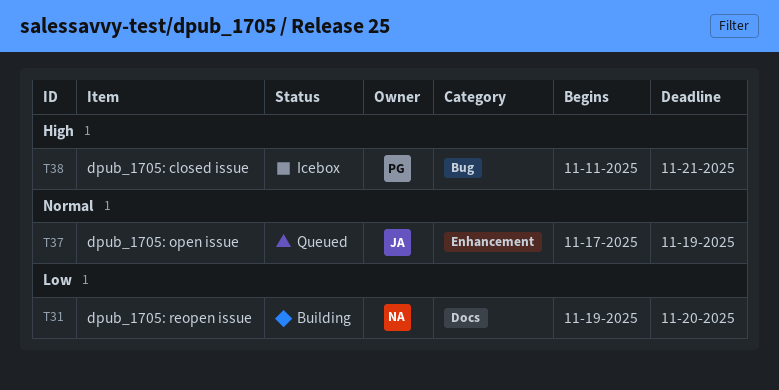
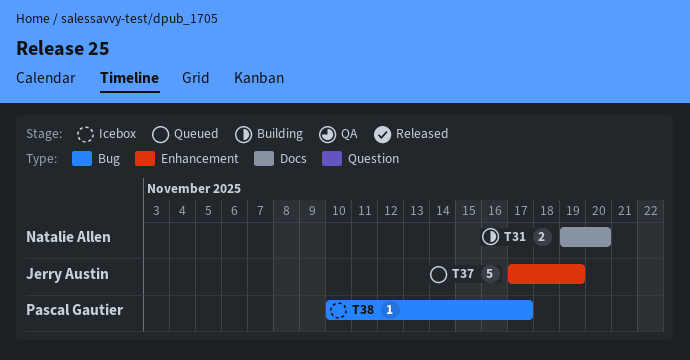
T38, start: Nov 11 -> Nov 10
T38, due: Nov 21 -> Nov 17

